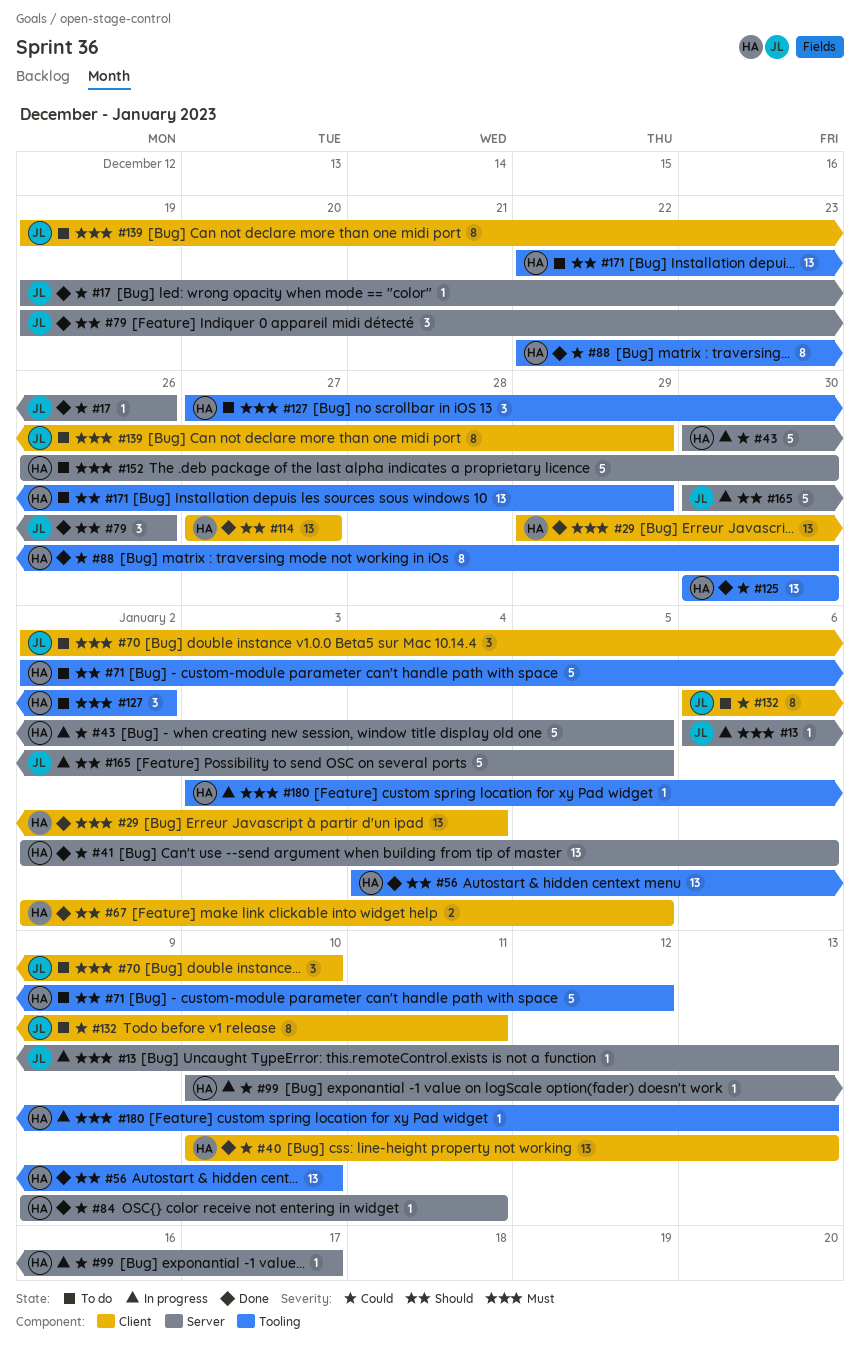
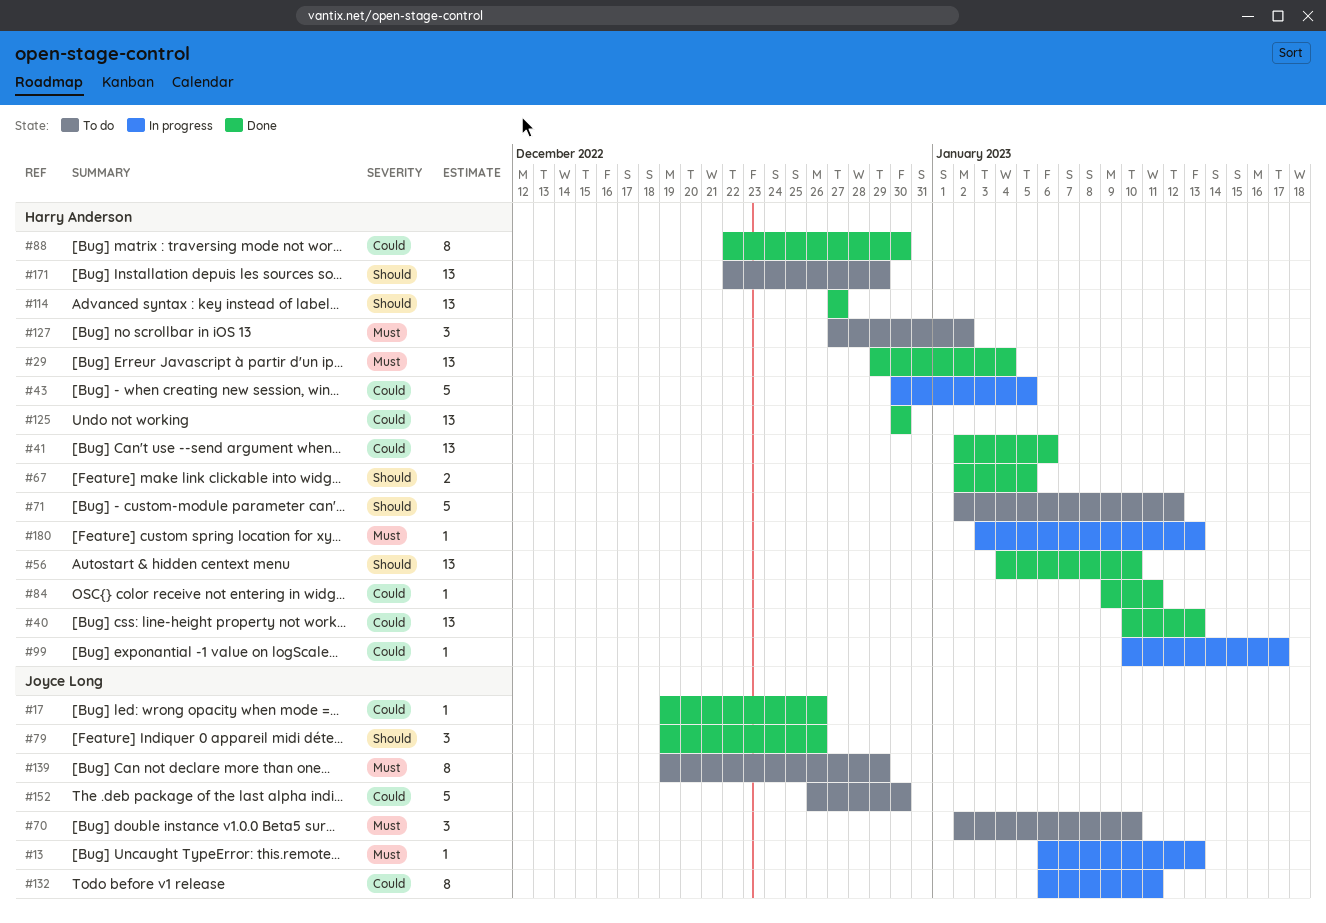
#132, status: To do -> In progress
#152, owner: Harry Anderson -> Joyce Long
#152, priority: Must -> Could
#165: present -> none

